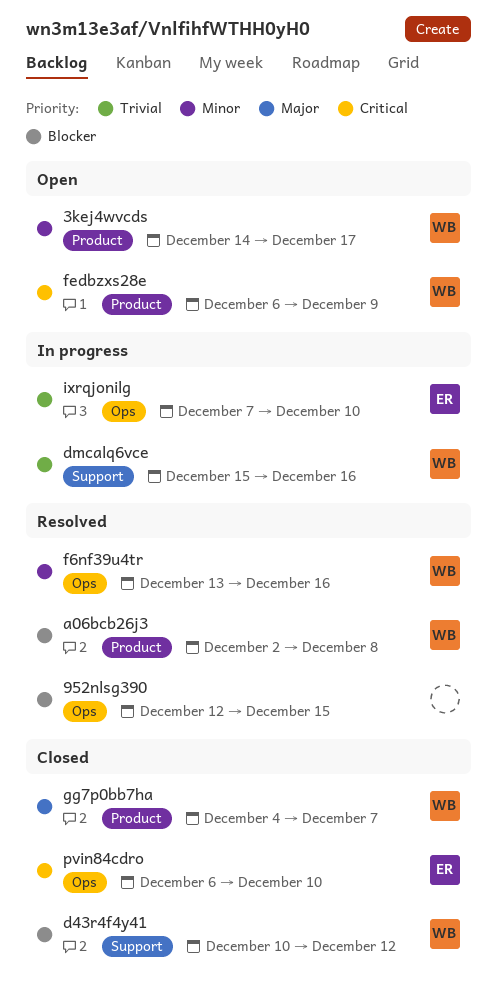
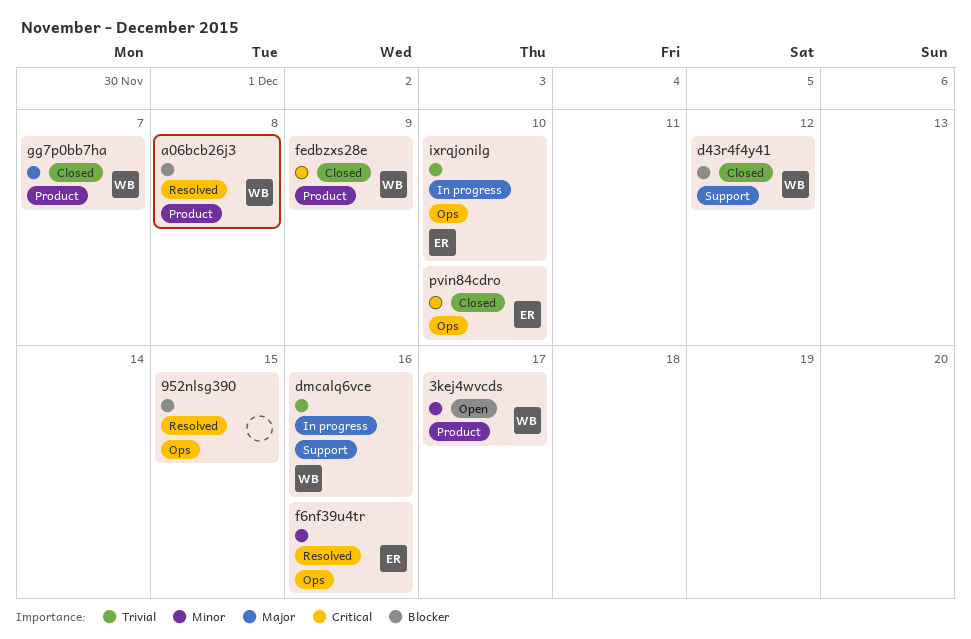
f6nf39u4tr, owner: WB -> ER
fedbzxs28e, status: Open -> Closed

